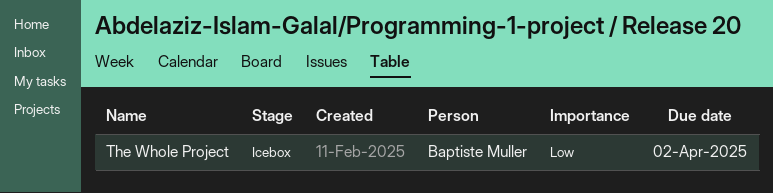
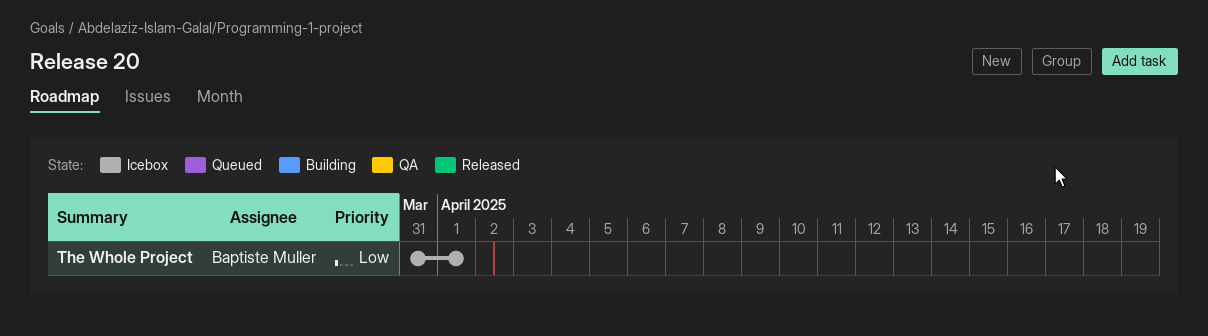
The Whole Project, due: Apr 2 -> Apr 1

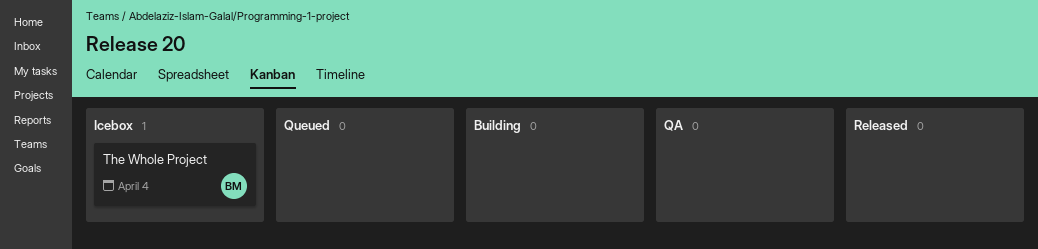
The Whole Project, due: Apr 1 -> Apr 4

